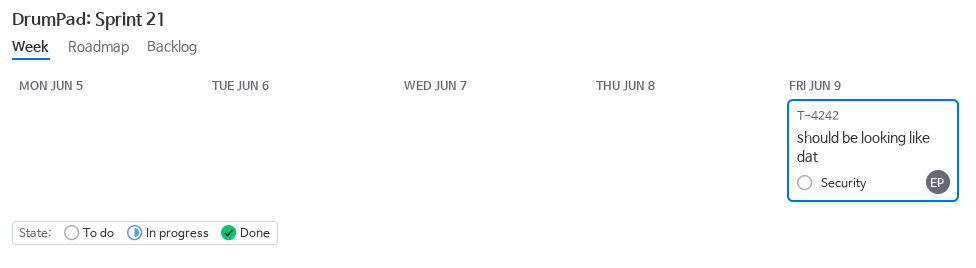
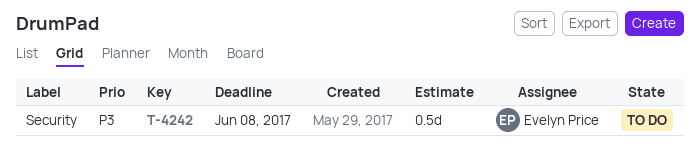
T-4242, due: Jun 9 -> Jun 8

